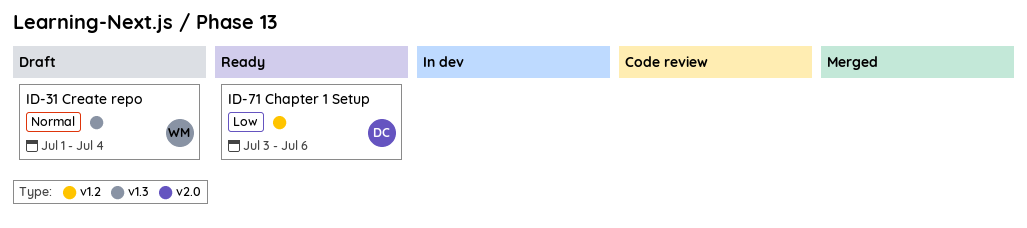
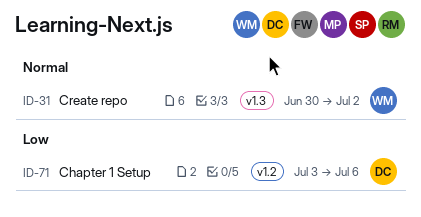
ID-31, start: Jul 1 -> Jun 30
ID-31, due: Jul 4 -> Jul 2

